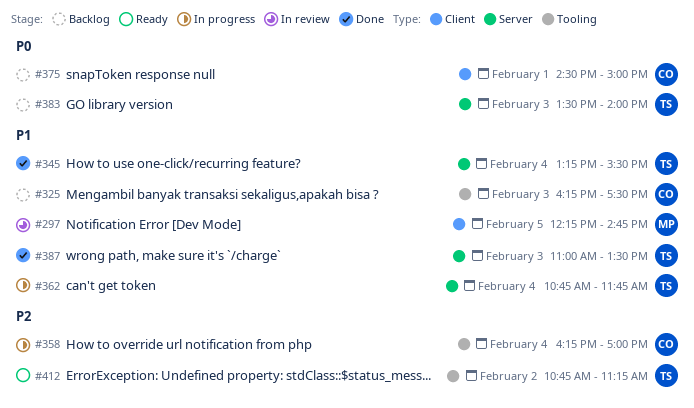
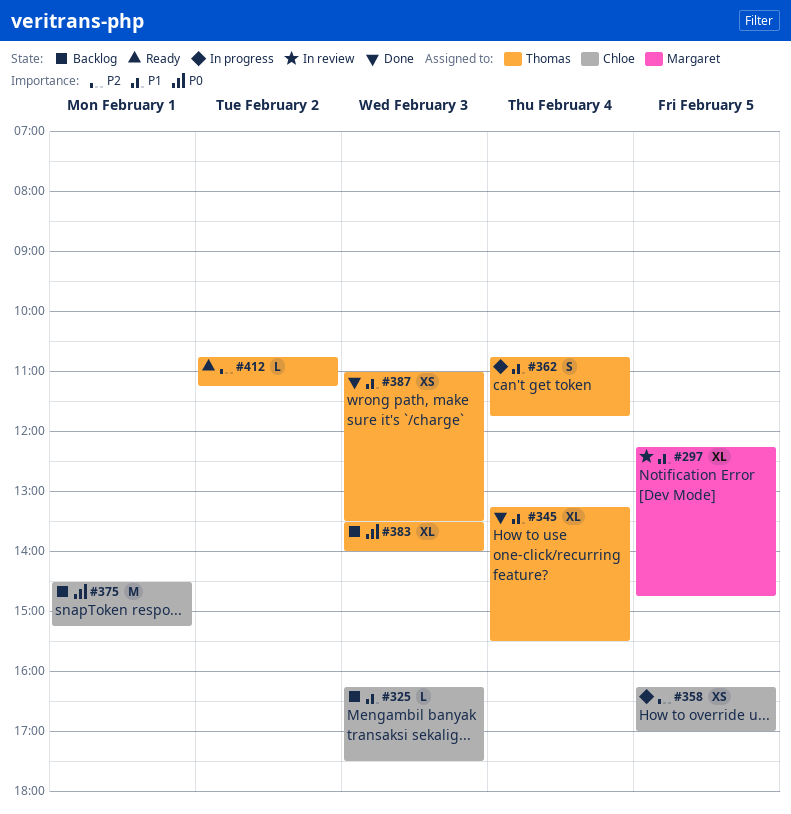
#358, day: Feb 4 -> Feb 5
#375, ends: 15:00 -> 15:15

